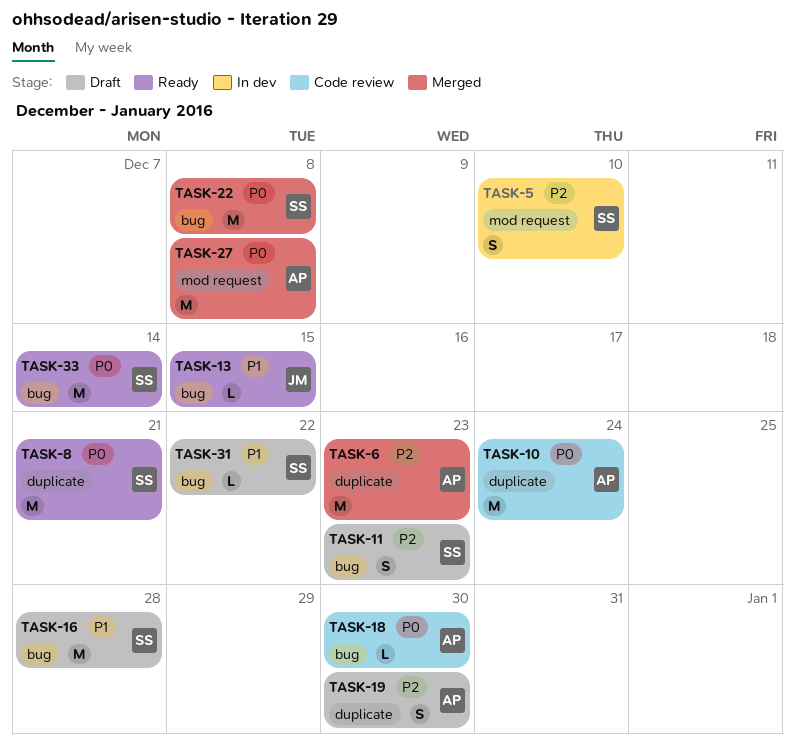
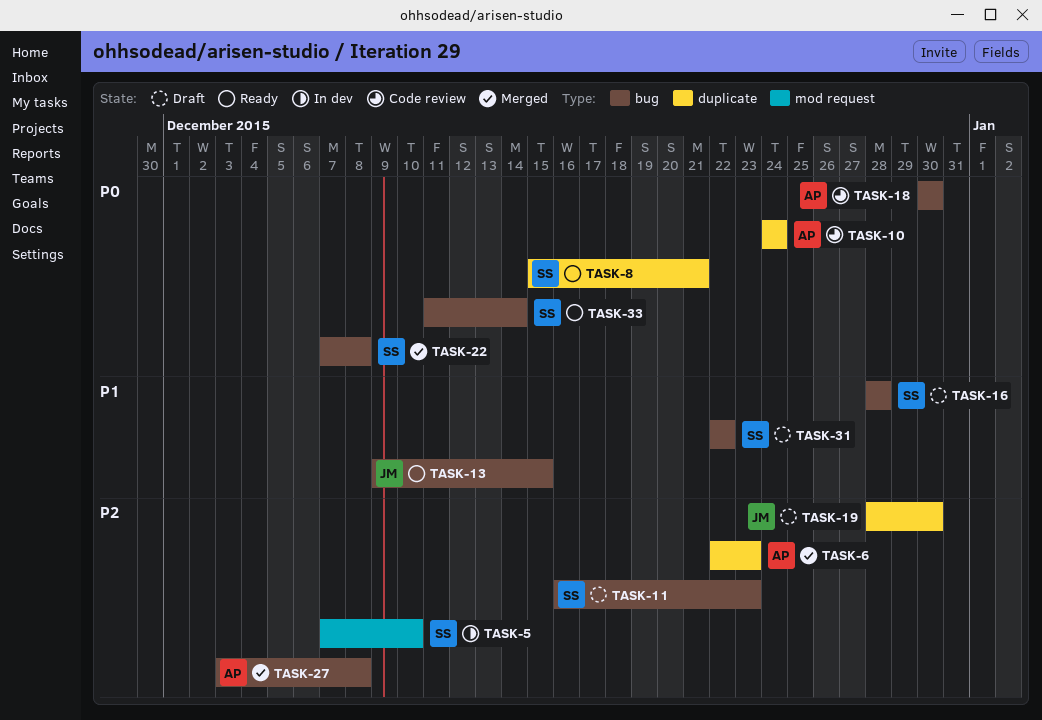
TASK-19, owner: AP -> JM
TASK-27, priority: P0 -> P2
TASK-27, label: mod request -> bug

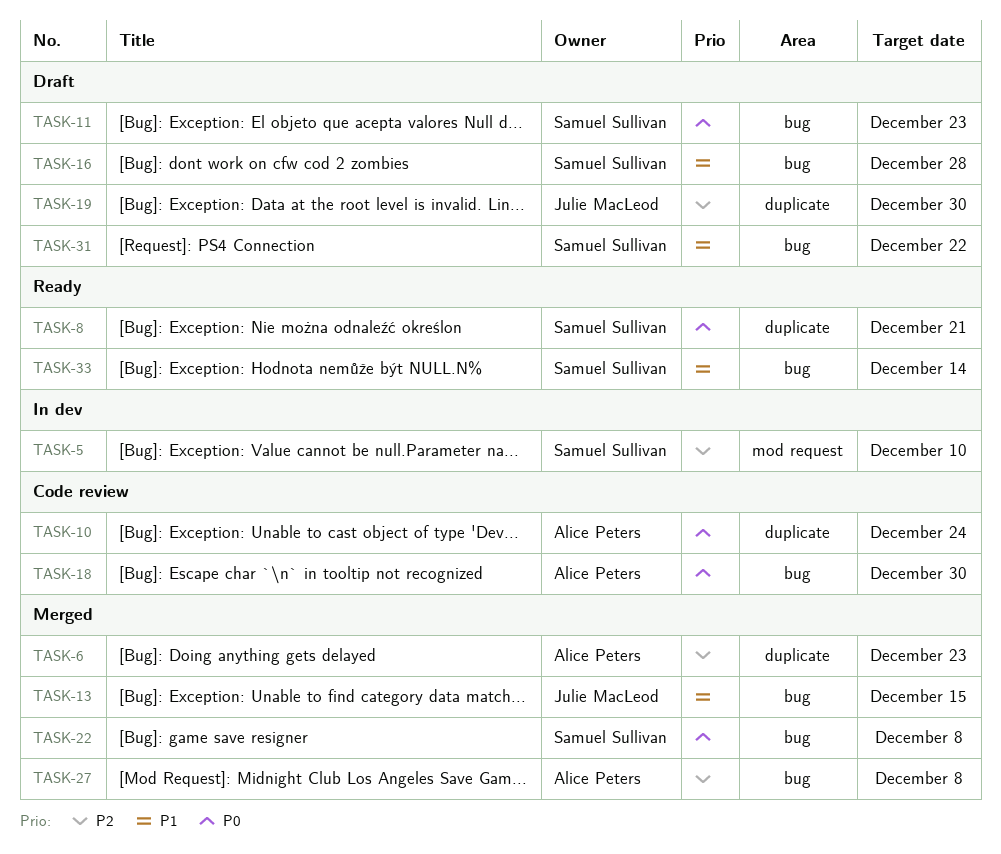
TASK-11, priority: P2 -> P0
TASK-13, status: Ready -> Merged
TASK-33, priority: P0 -> P1

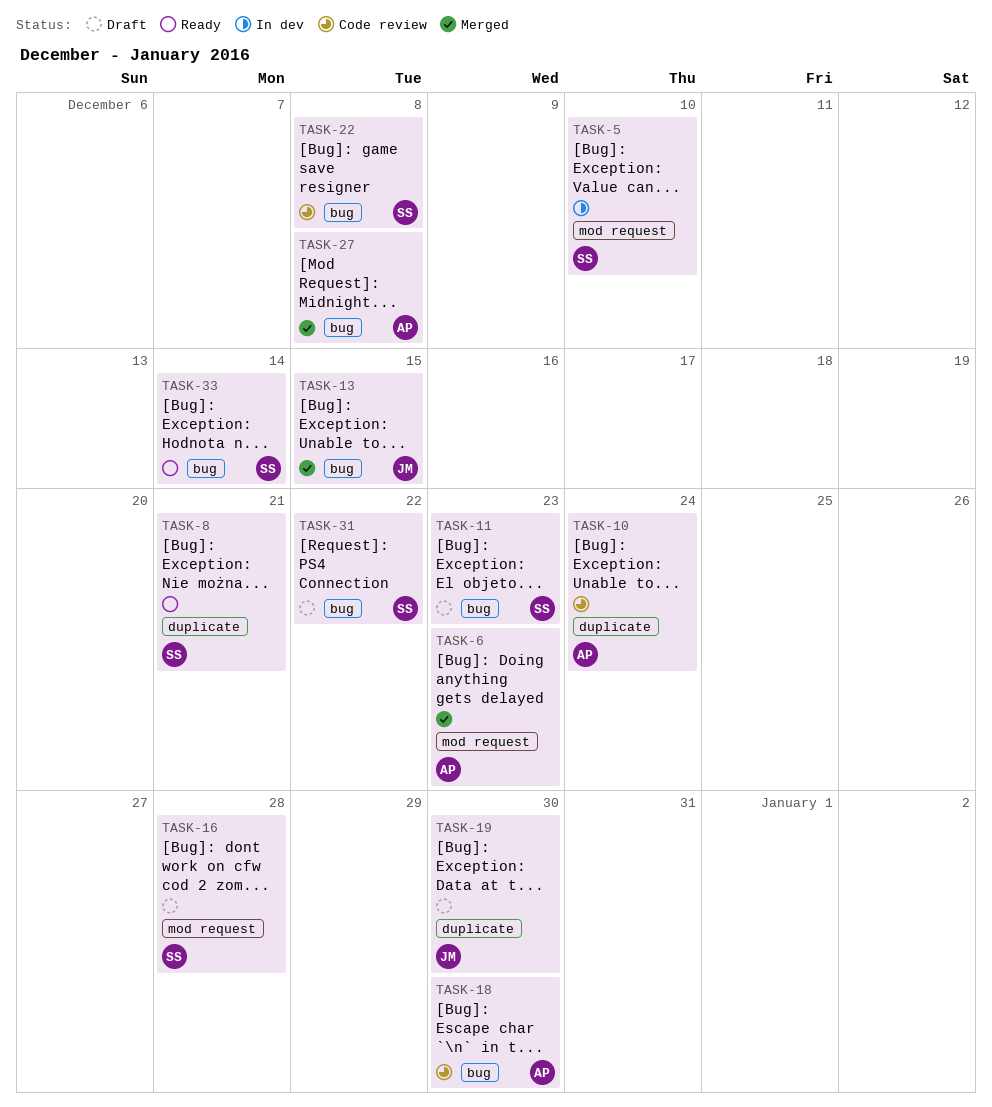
TASK-6, label: duplicate -> mod request
TASK-16, label: bug -> mod request
TASK-22, status: Merged -> Code review

